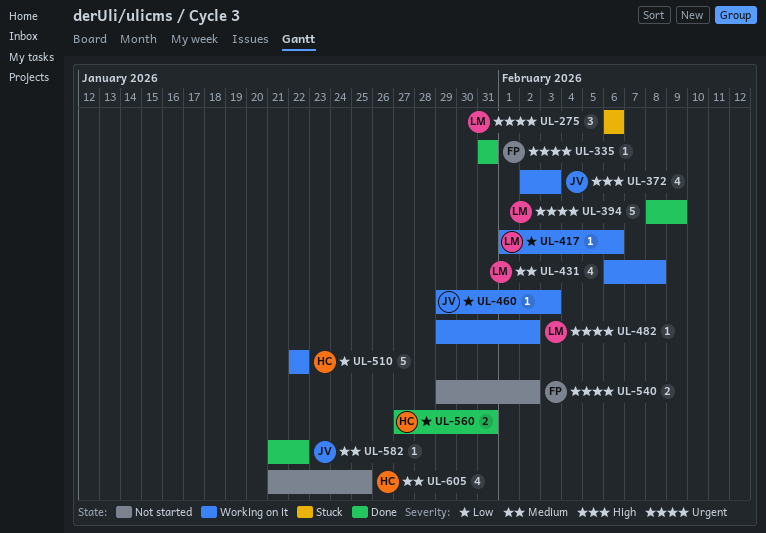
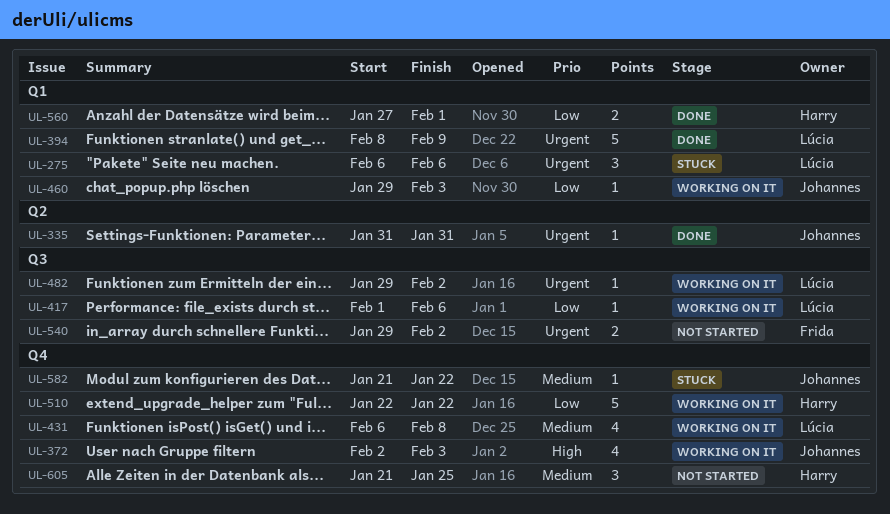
UL-335, owner: Frida -> Johannes
UL-560, due: Jan 31 -> Feb 1
UL-582, status: Done -> Stuck
UL-605, estimate: 4 -> 3

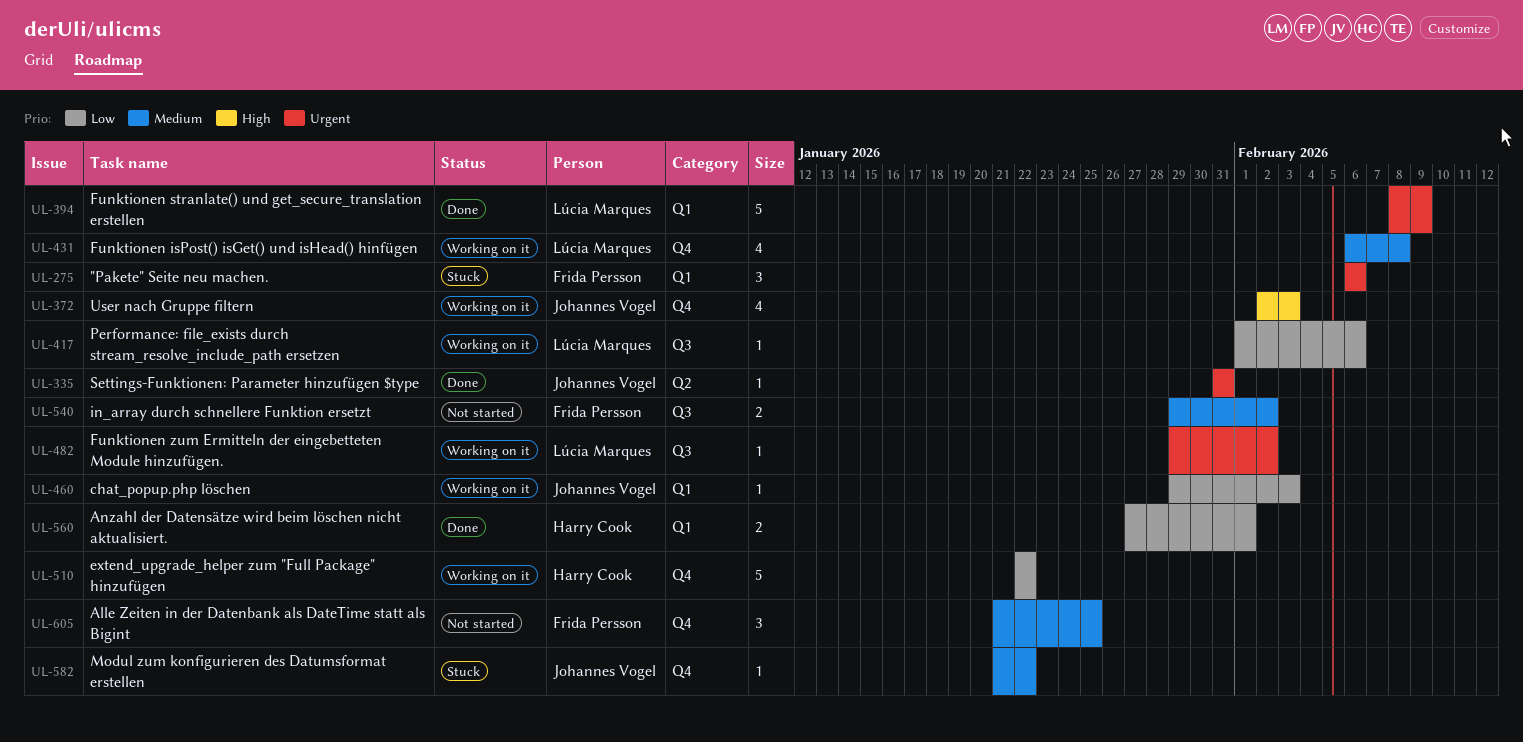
UL-275, owner: Lúcia Marques -> Frida Persson
UL-540, priority: Urgent -> Medium
UL-605, owner: Harry Cook -> Frida Persson

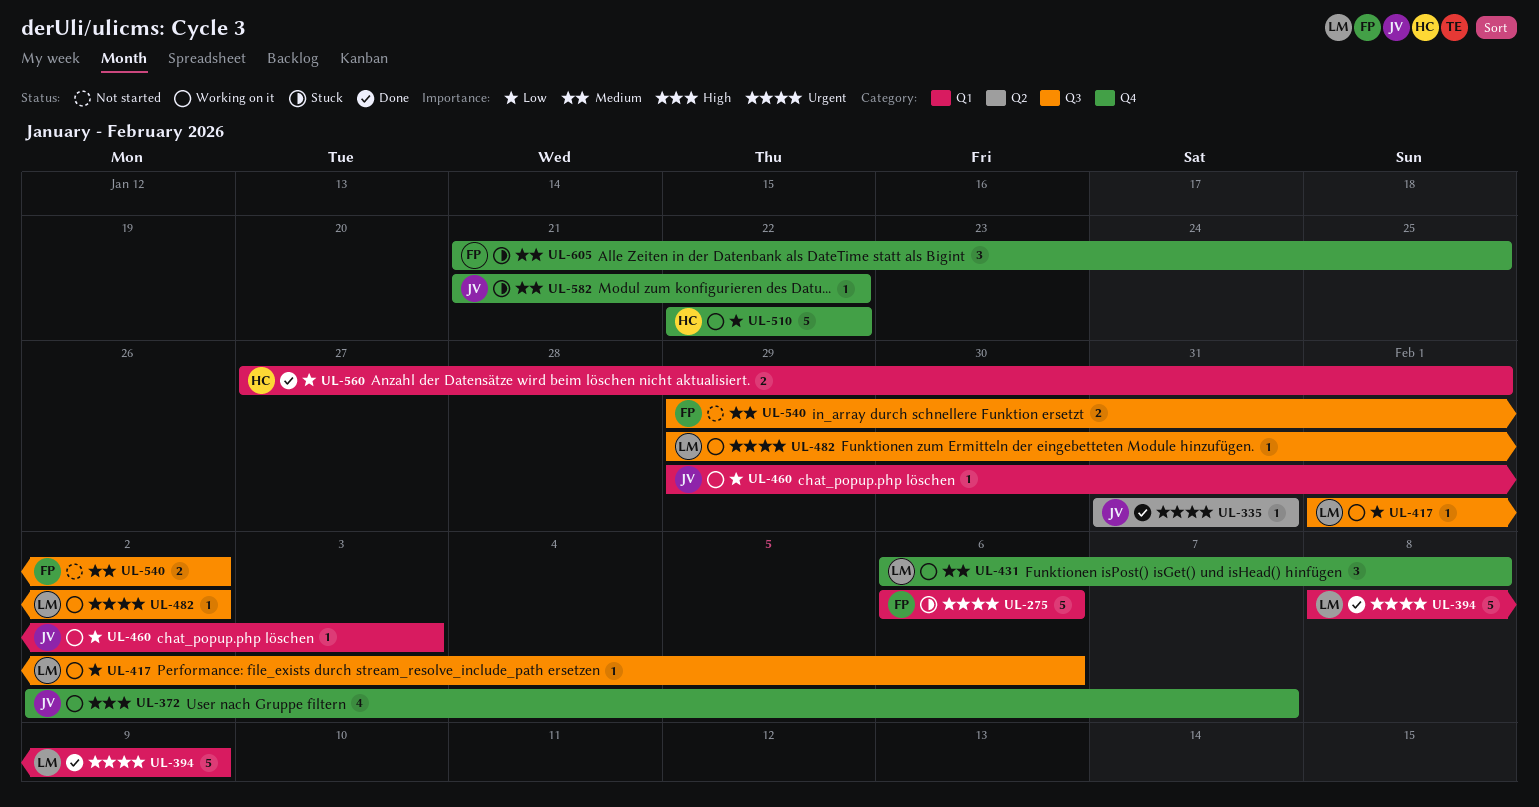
UL-275, estimate: 3 -> 5
UL-372, due: Feb 3 -> Feb 7
UL-431, estimate: 4 -> 3
UL-605, status: Not started -> Stuck

